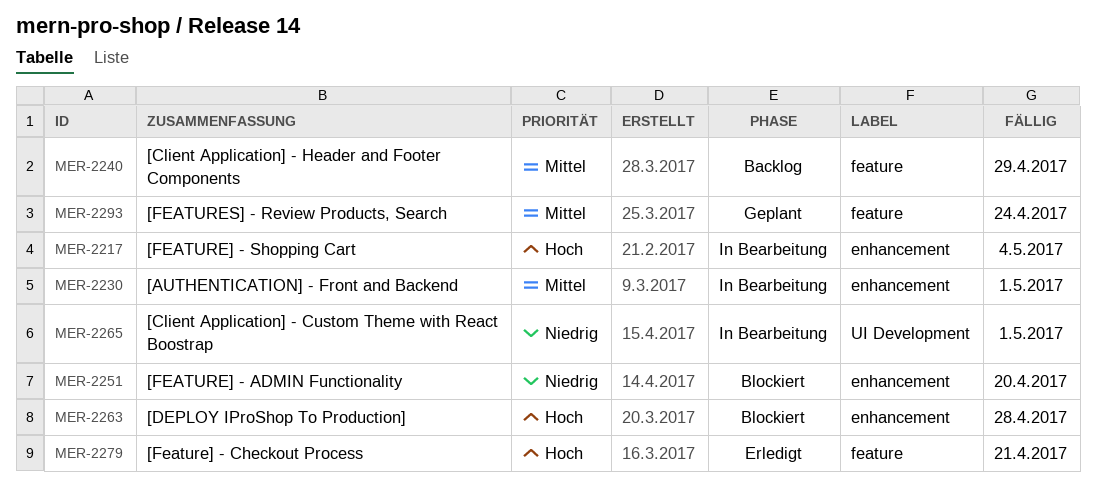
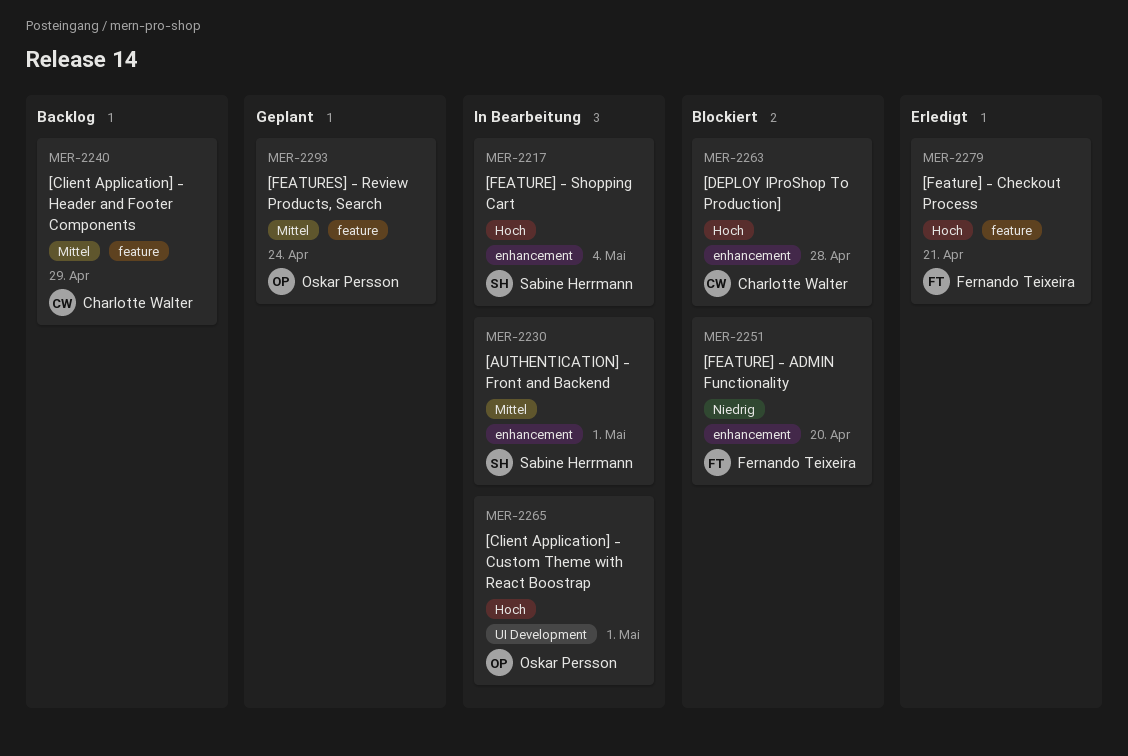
MER-2265, priority: Niedrig -> Hoch

